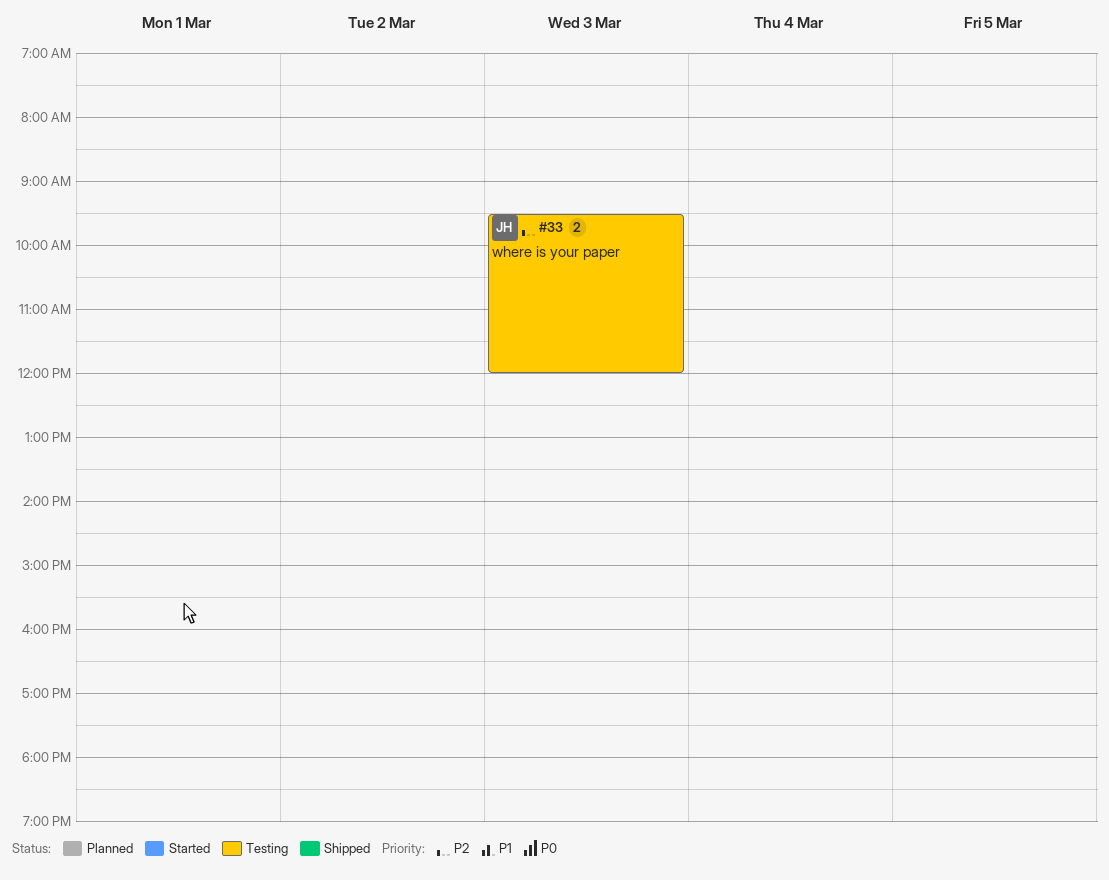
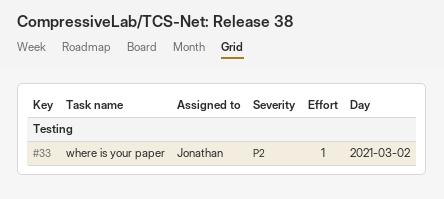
#33, estimate: 2 -> 1
#33, day: Mar 3 -> Mar 2

